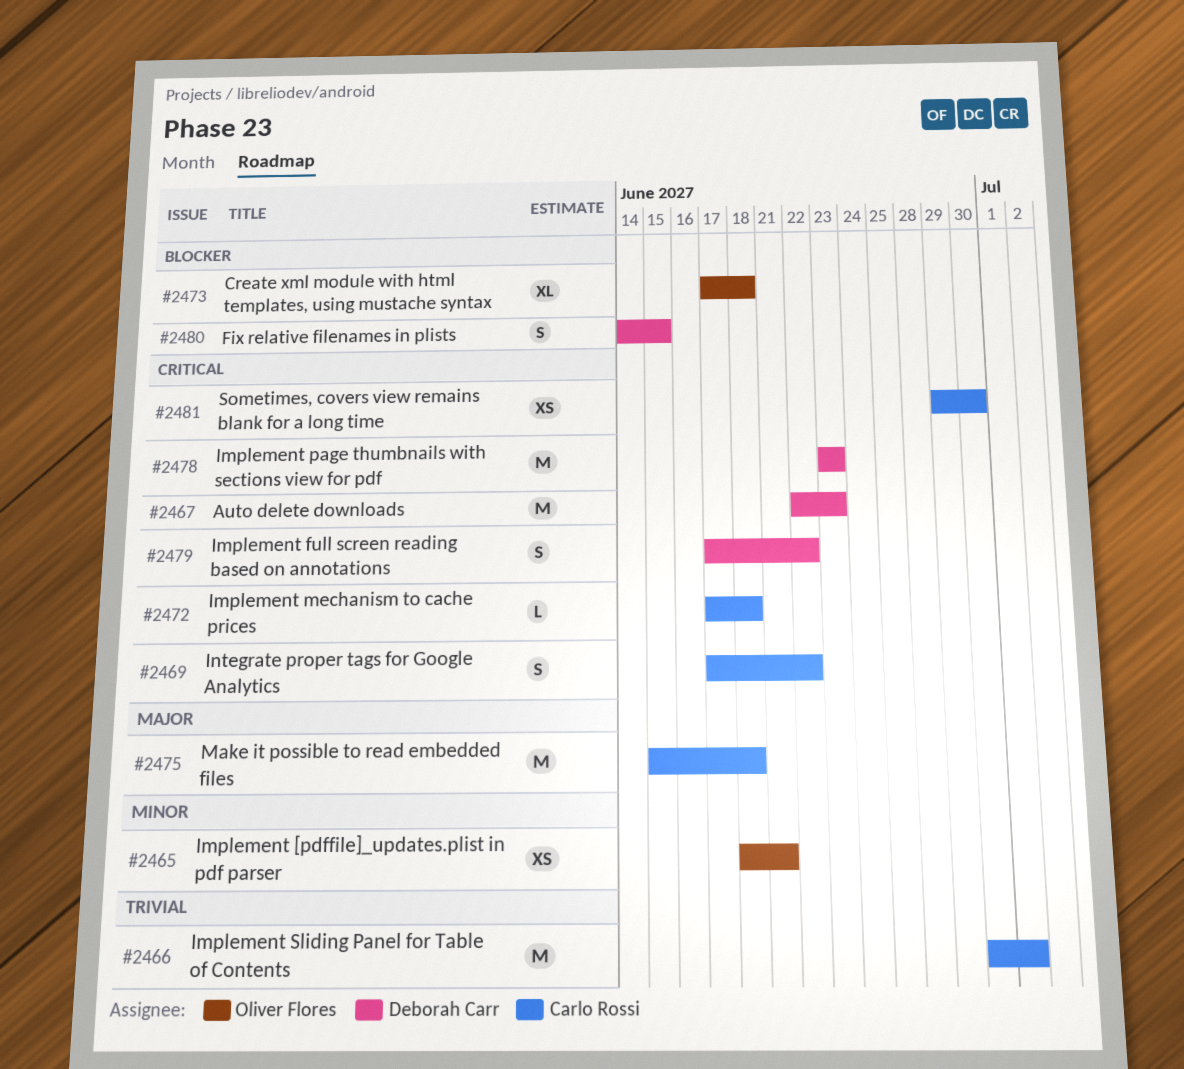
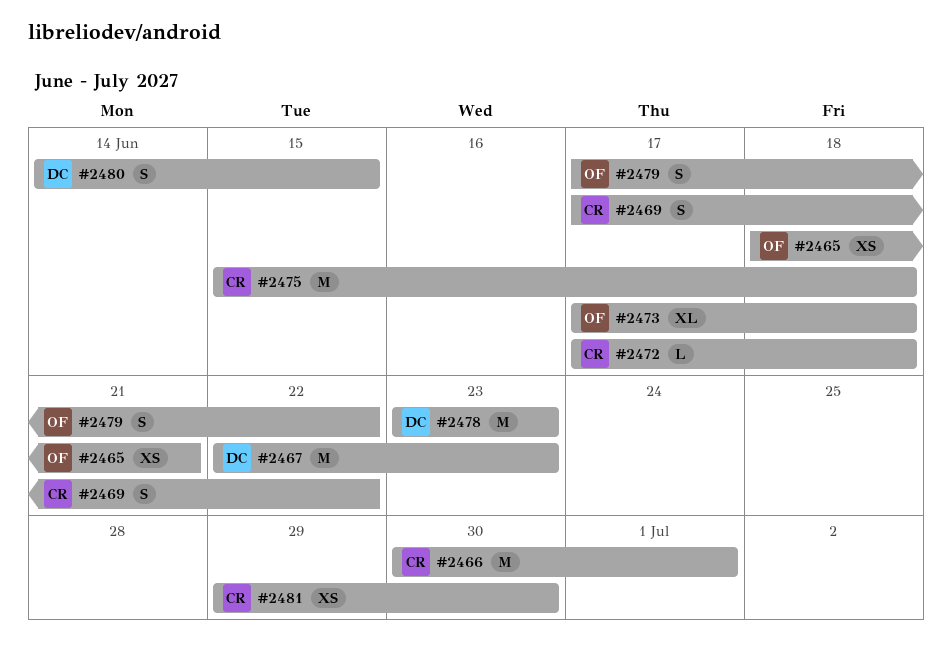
#2479, owner: Deborah Carr -> Oliver Flores

